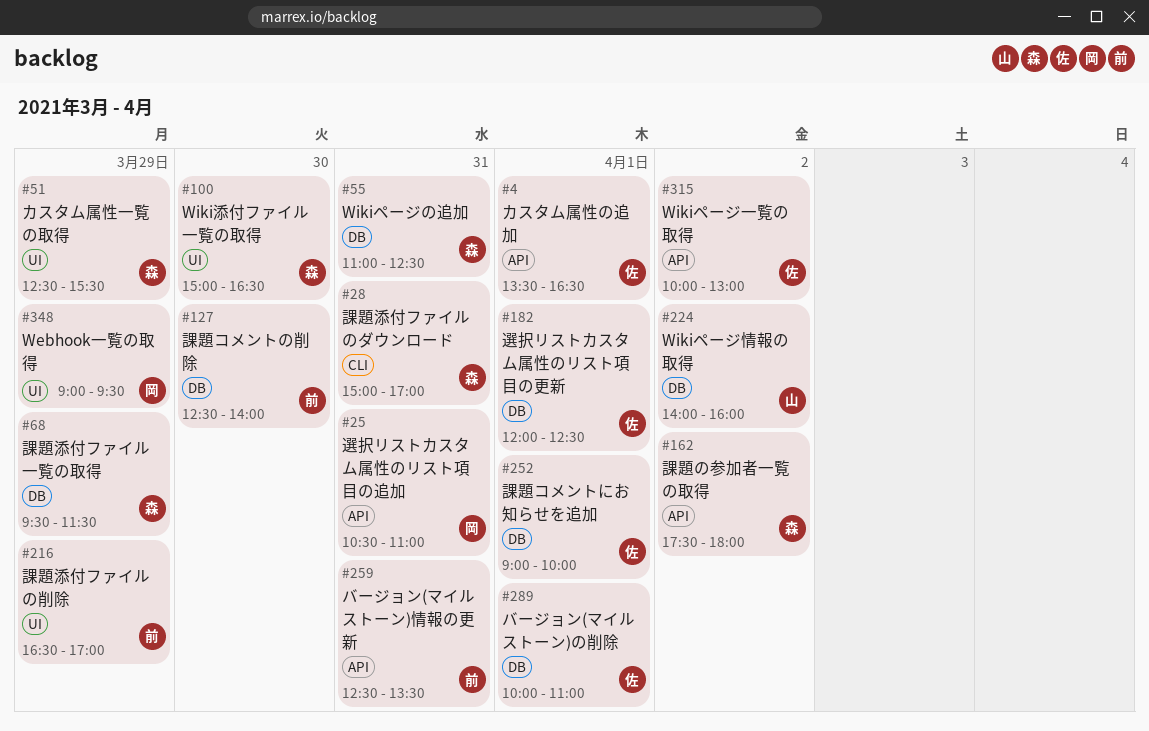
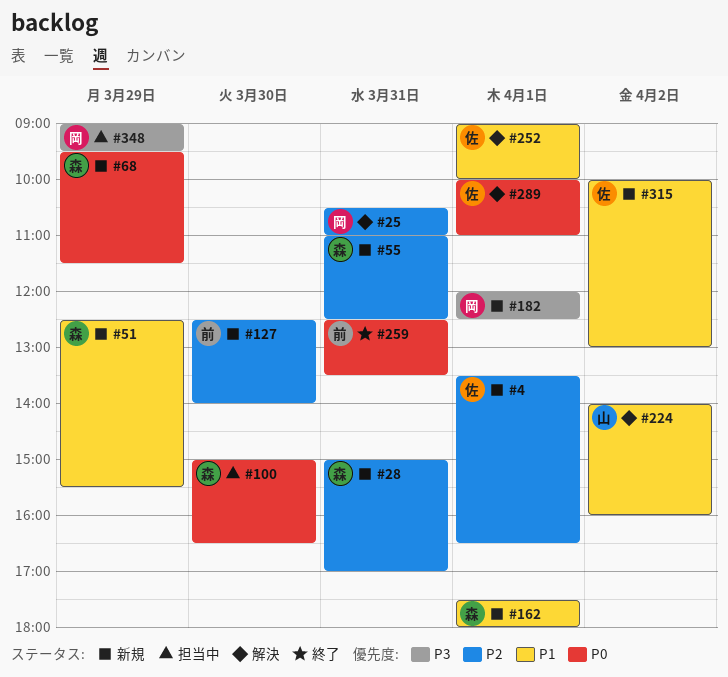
#162, day: Apr 2 -> Apr 1
#182, owner: 佐 -> 岡
#216: present -> none

